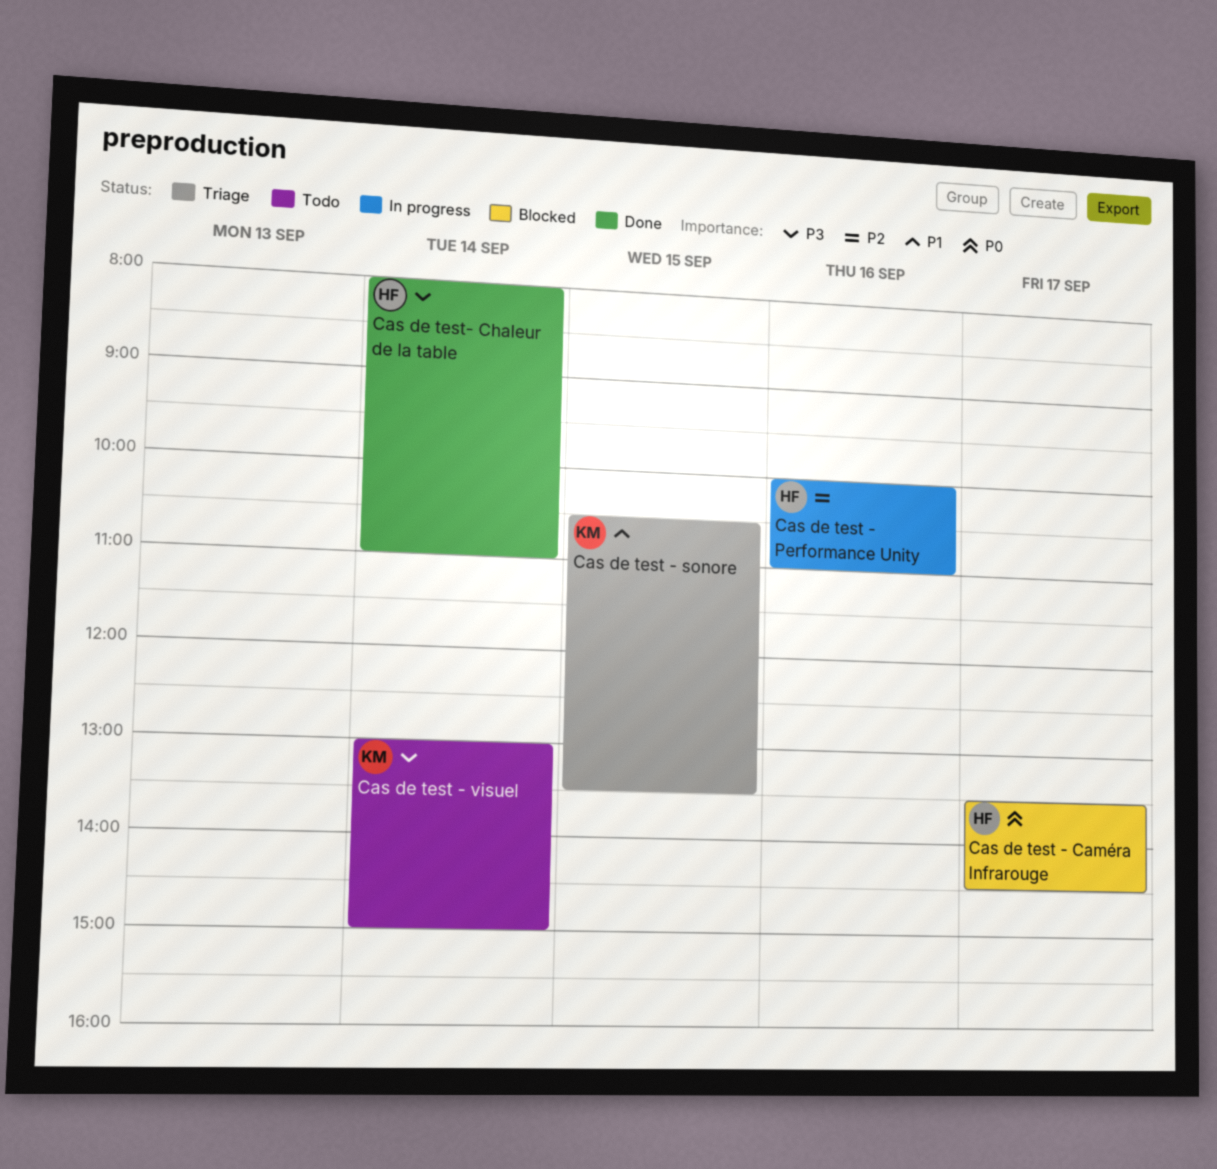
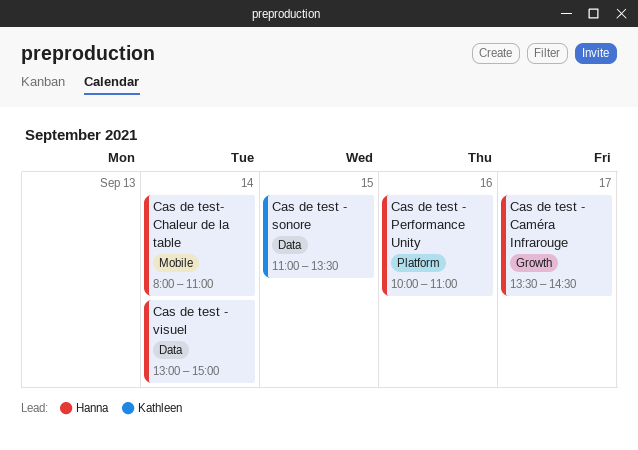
Cas de test - sonore, begins: 10:30 -> 11:00
Cas de test - visuel, owner: Kathleen -> Hanna

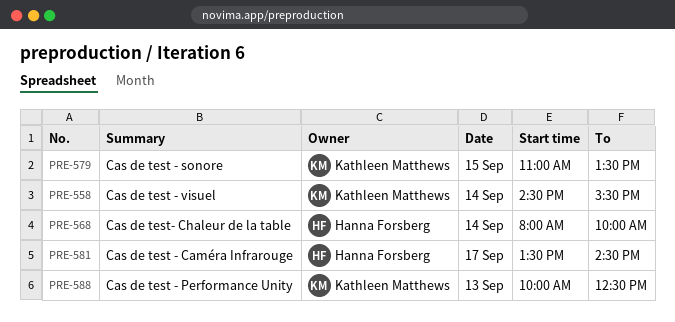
Cas de test - Performance Unity, owner: Hanna Forsberg -> Kathleen Matthews
Cas de test - Performance Unity, day: Sep 16 -> Sep 13
Cas de test - Performance Unity, ends: 11:00 -> 12:30
Cas de test - visuel, owner: Hanna Forsberg -> Kathleen Matthews
Cas de test - visuel, begins: 13:00 -> 14:30
Cas de test - visuel, ends: 15:00 -> 15:30
Cas de test- Chaleur de la table, ends: 11:00 -> 10:00

